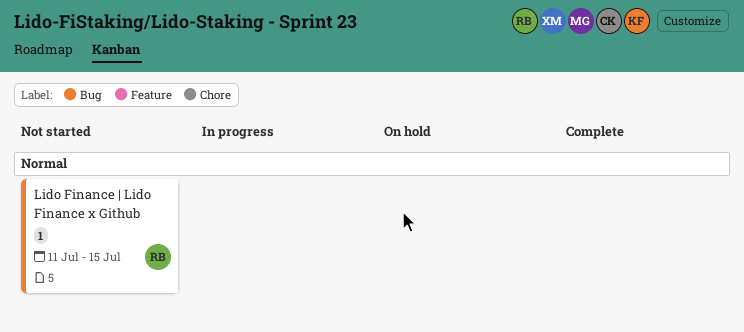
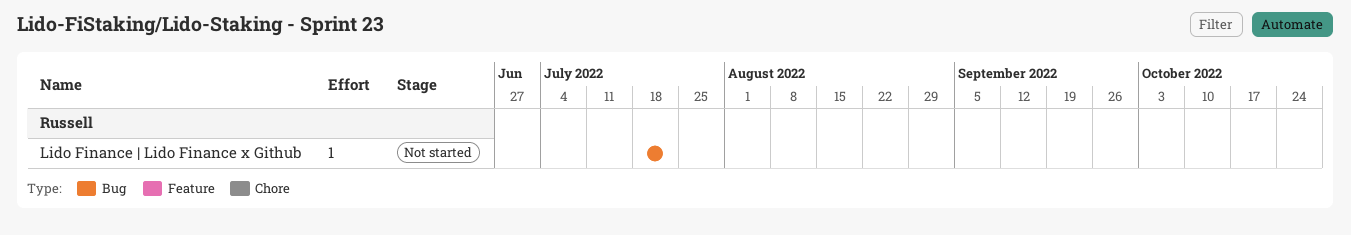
Lido Finance | Lido Finance x Github, start: Jul 11 -> Jul 18
Lido Finance | Lido Finance x Github, due: Jul 15 -> Jul 22

